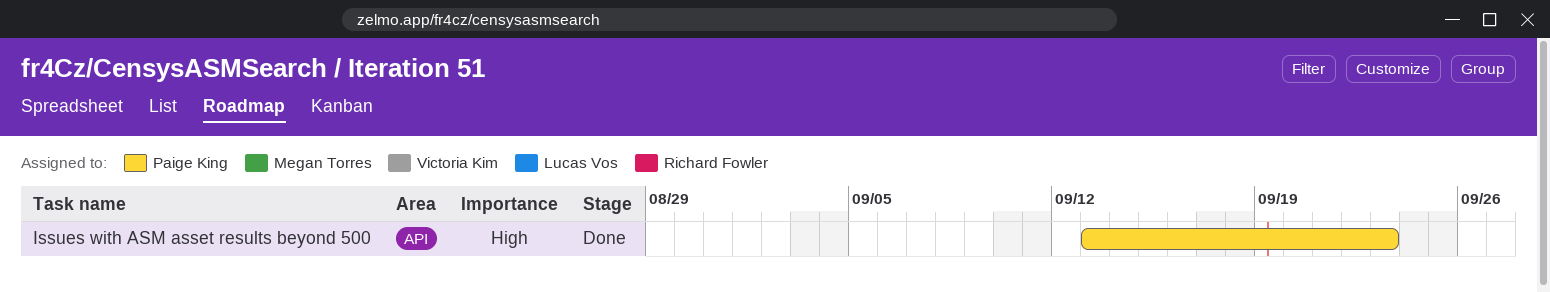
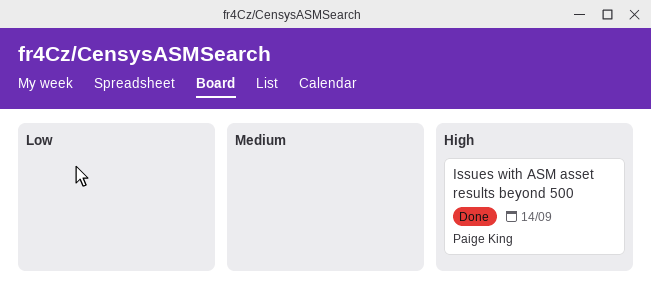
Issues with ASM asset results beyond 500, due: Sep 23 -> Sep 14

